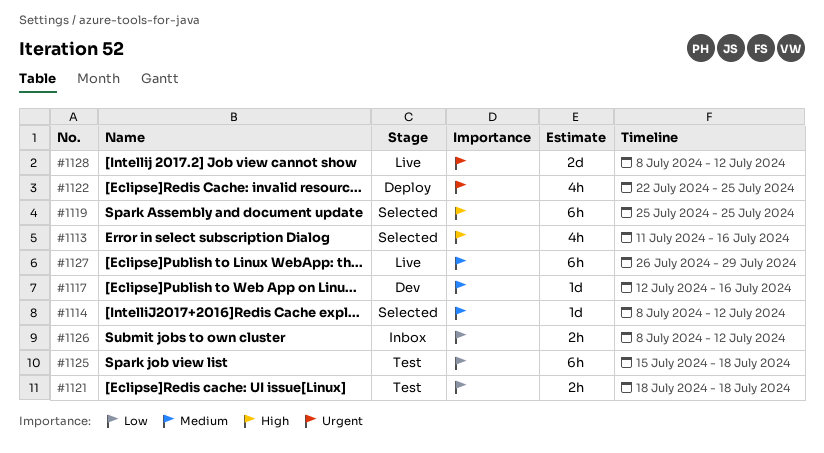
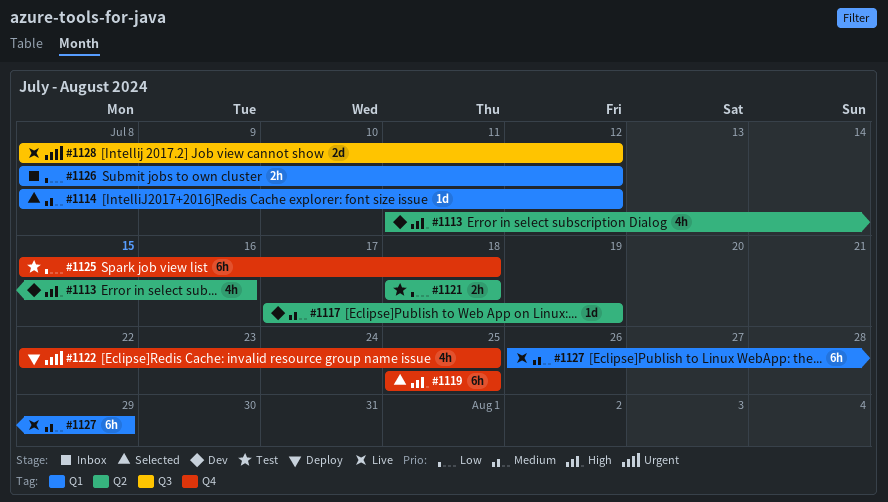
#1113, status: Selected -> Dev
#1117, start: Jul 12 -> Jul 17
#1117, due: Jul 16 -> Jul 19

